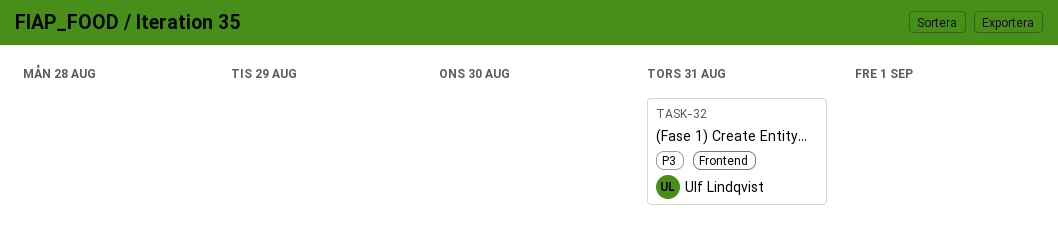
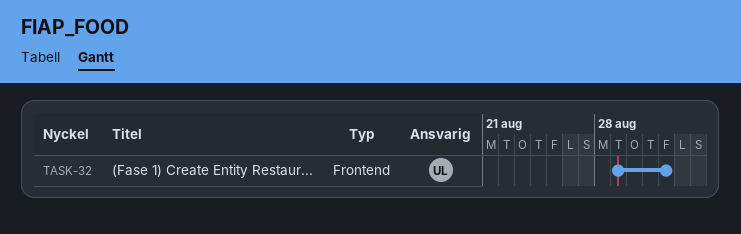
TASK-32, due: Aug 31 -> Sep 1

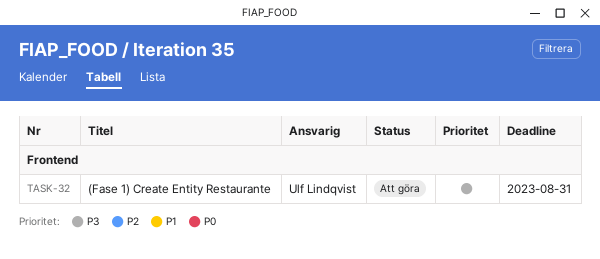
TASK-32, due: Sep 1 -> Aug 31

